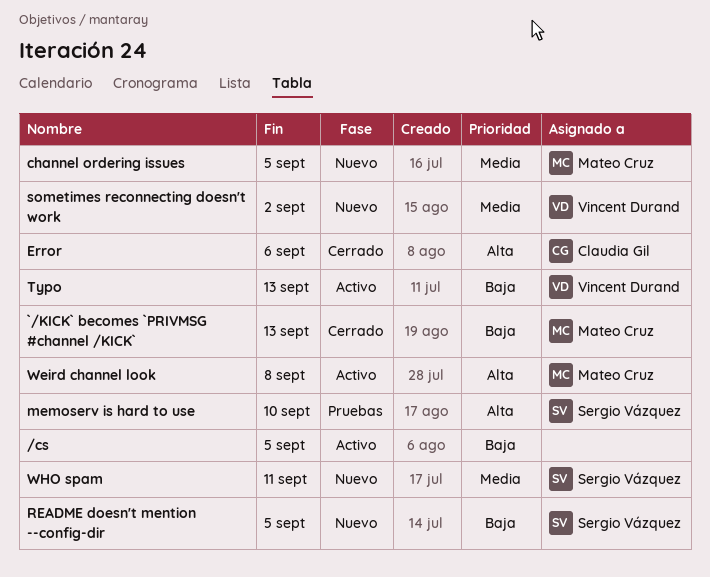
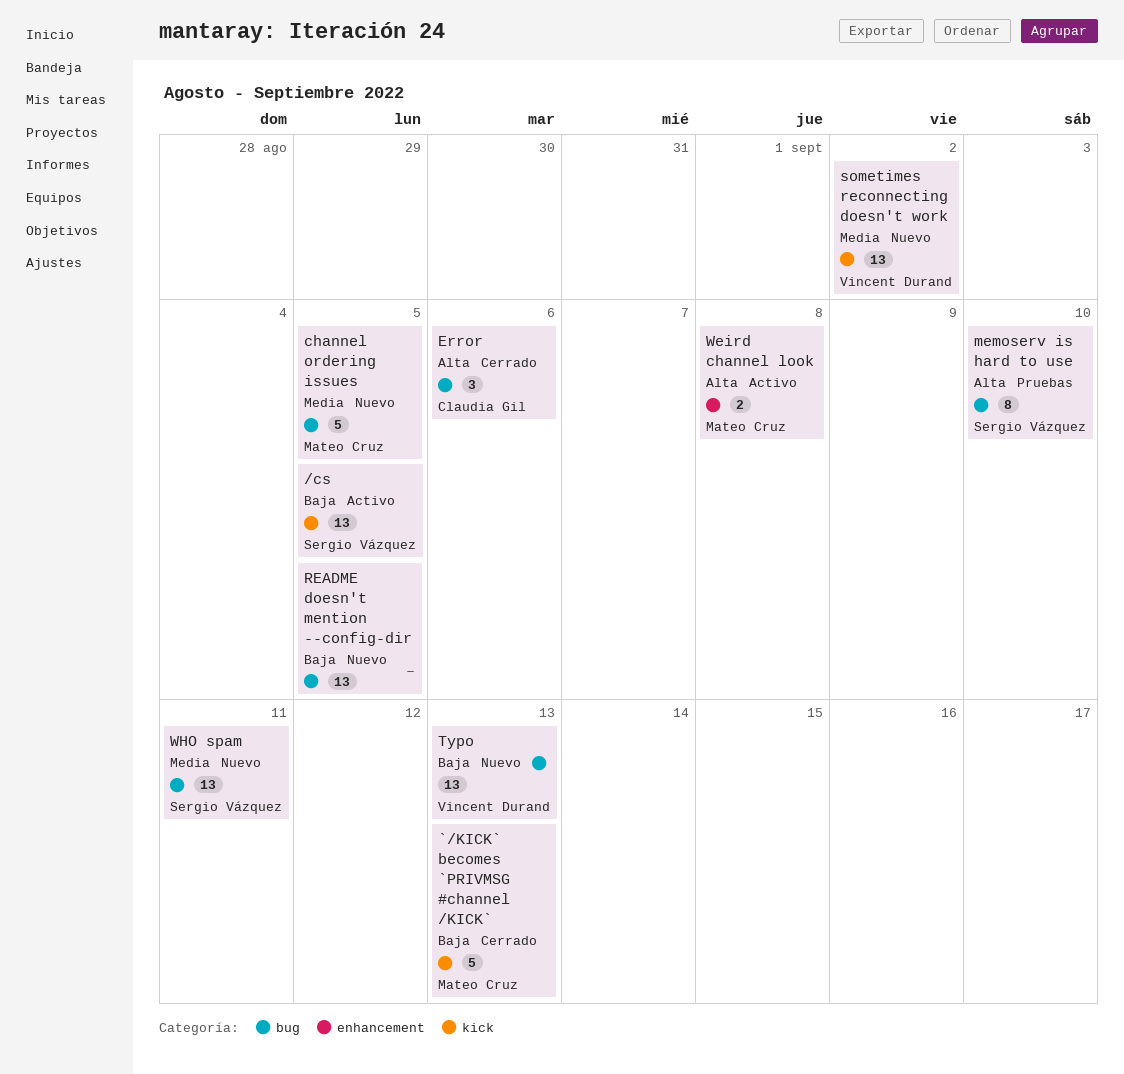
/cs, owner: none -> Sergio Vázquez
README doesn't mention --config-dir, owner: Sergio Vázquez -> none
Typo, status: Activo -> Nuevo

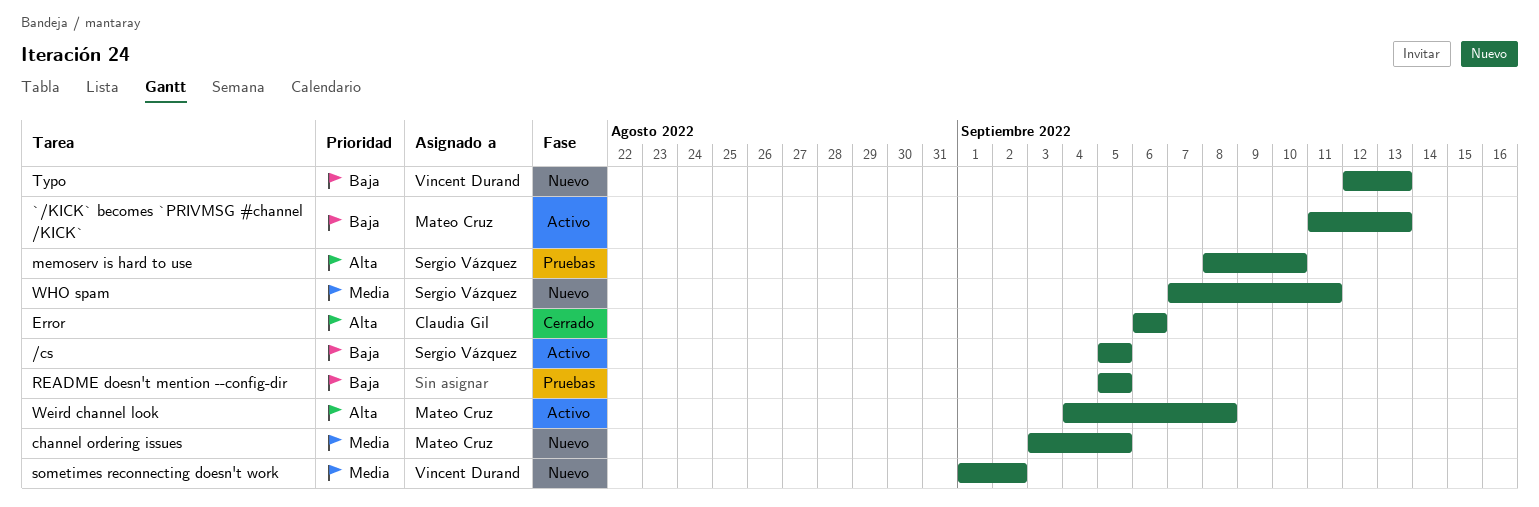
`/KICK` becomes `PRIVMSG #channel /KICK`, status: Cerrado -> Activo
README doesn't mention --config-dir, status: Nuevo -> Pruebas

